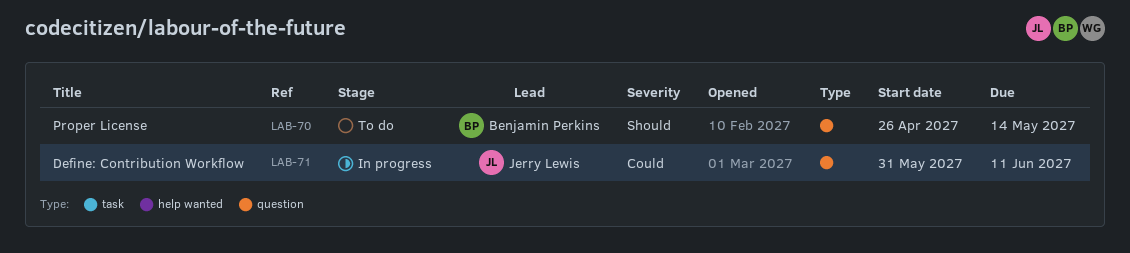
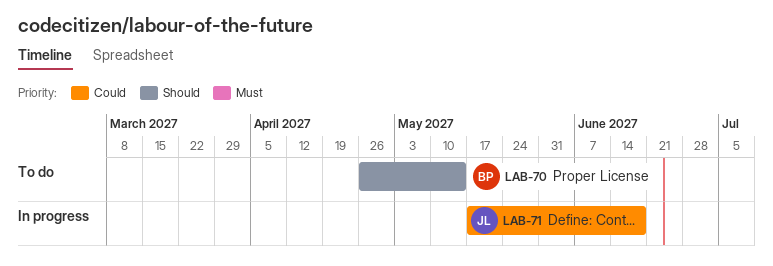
LAB-71, start: May 31 -> May 17
LAB-71, due: Jun 11 -> Jun 18

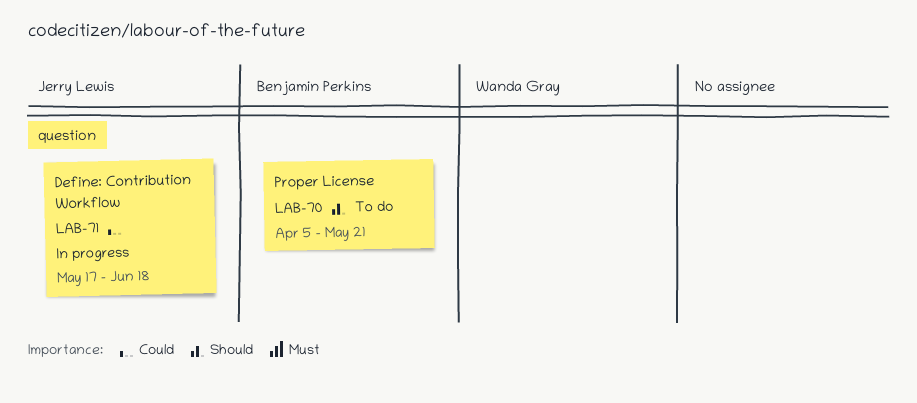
LAB-70, start: Apr 26 -> Apr 5
LAB-70, due: May 14 -> May 21

